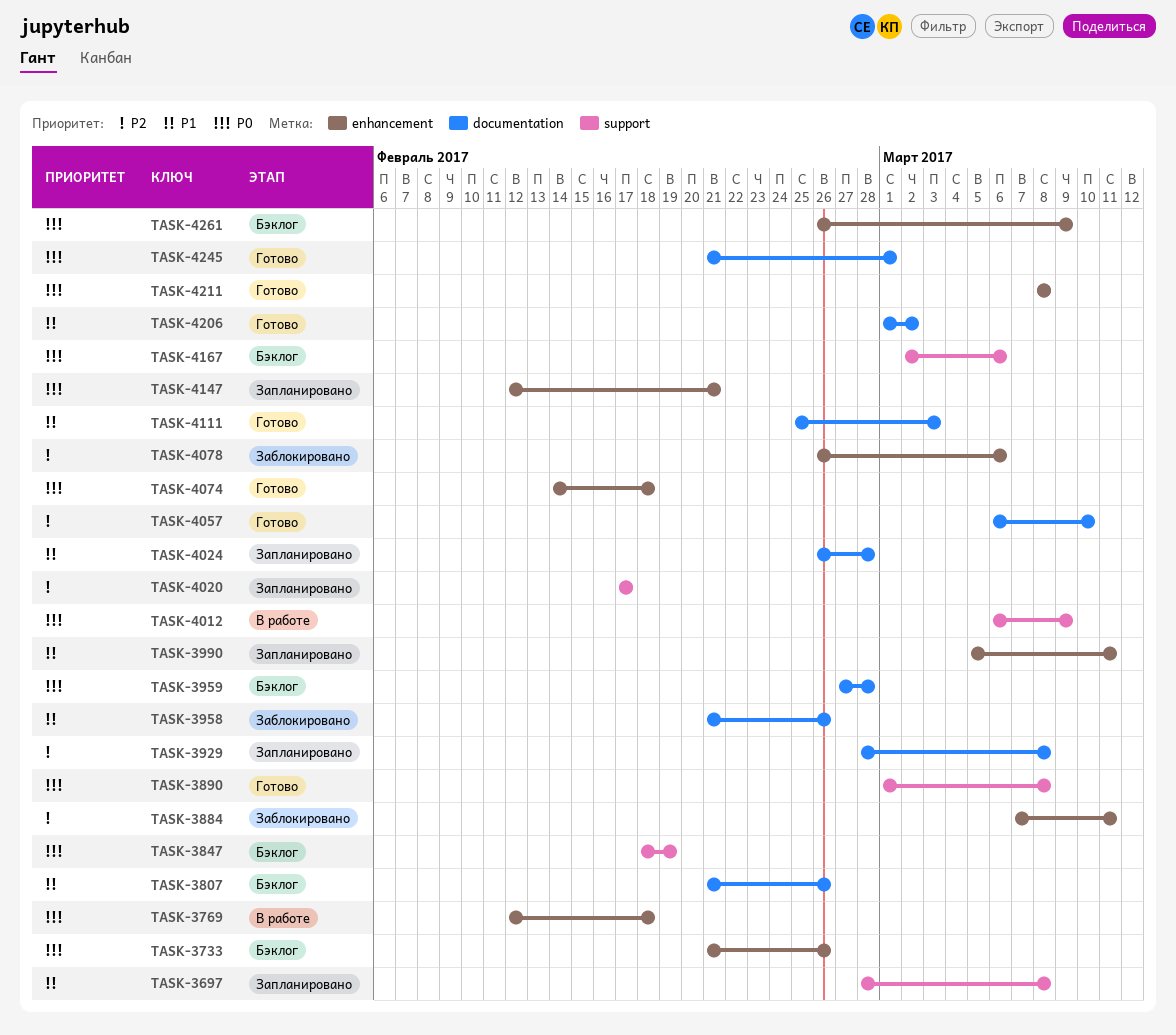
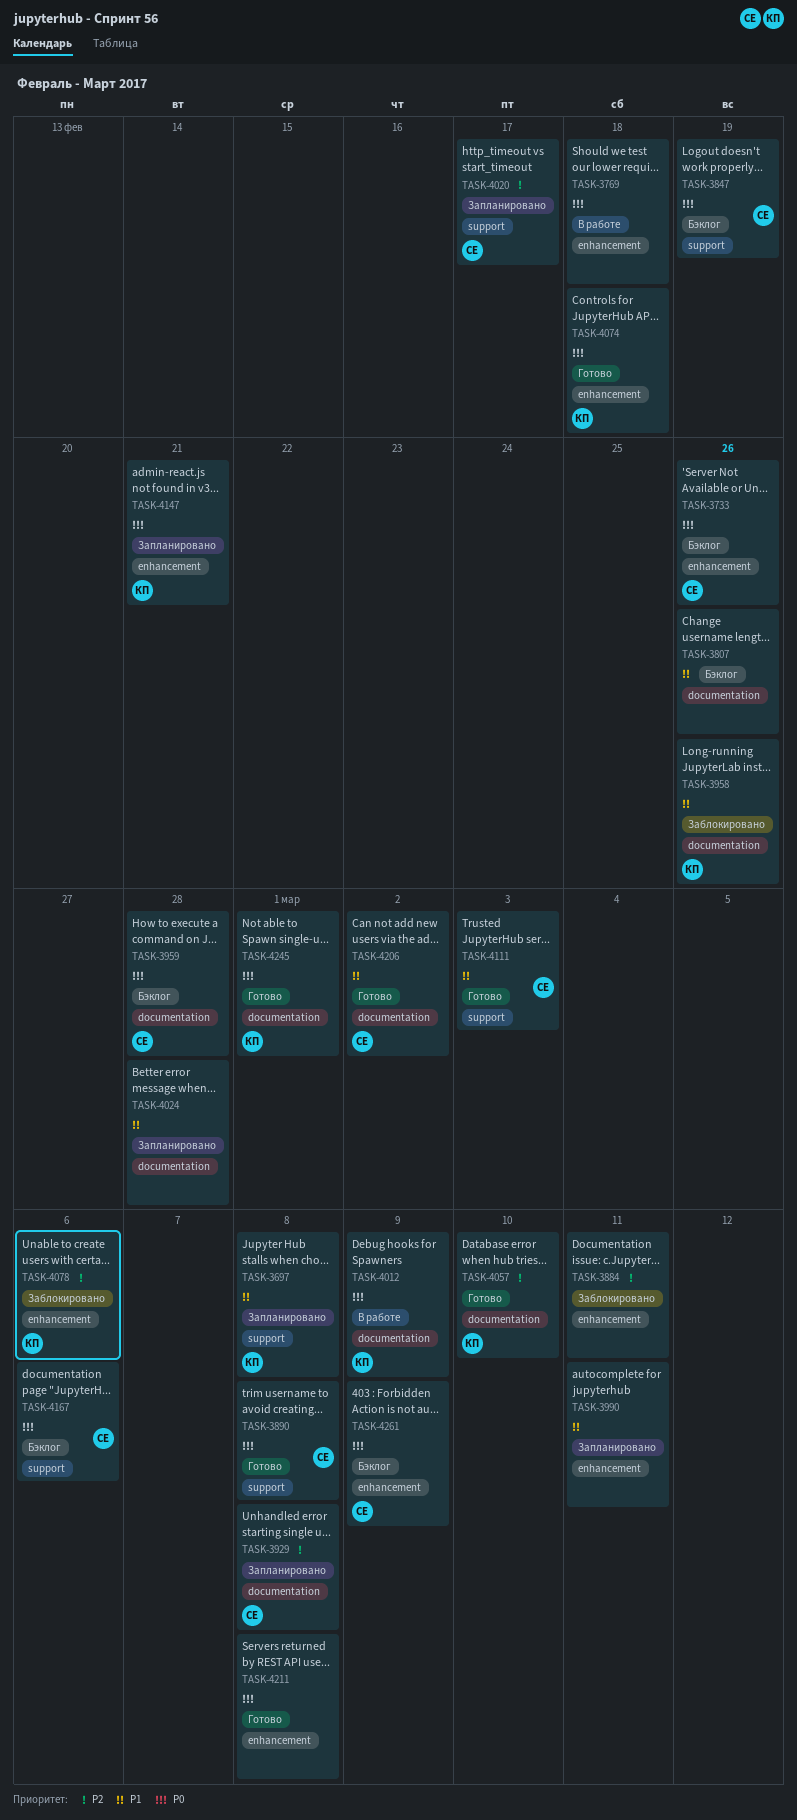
TASK-4012, label: support -> documentation
TASK-4111, label: documentation -> support

